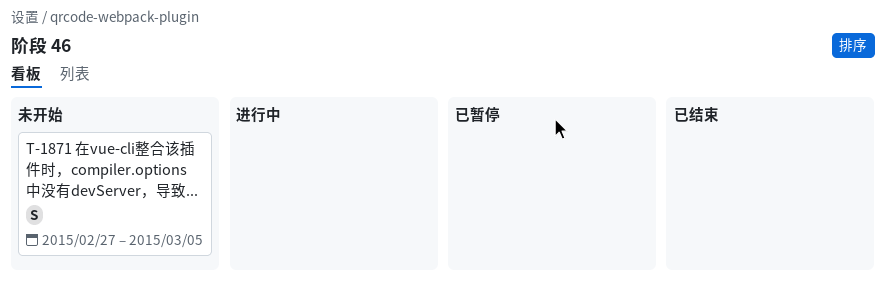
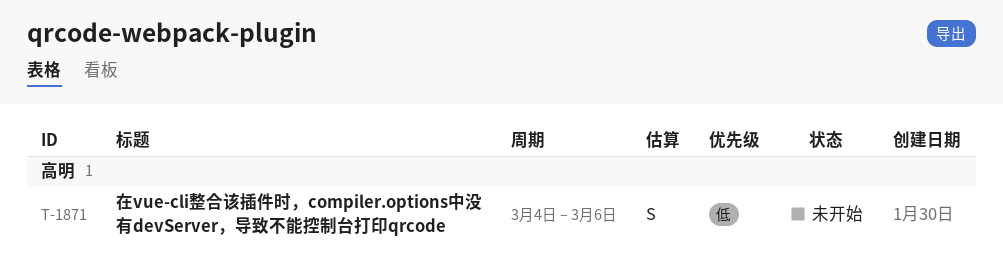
T-1871, start: Feb 27 -> Mar 4
T-1871, due: Mar 5 -> Mar 6

